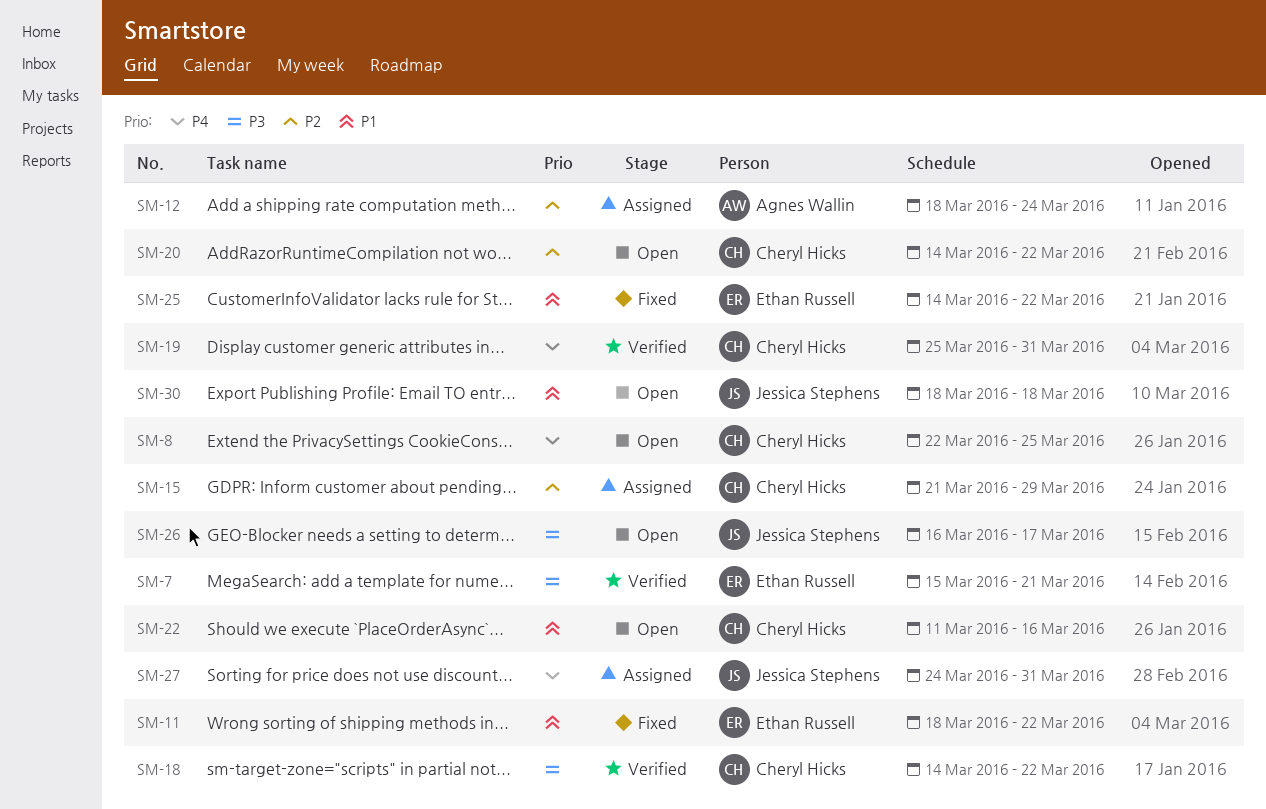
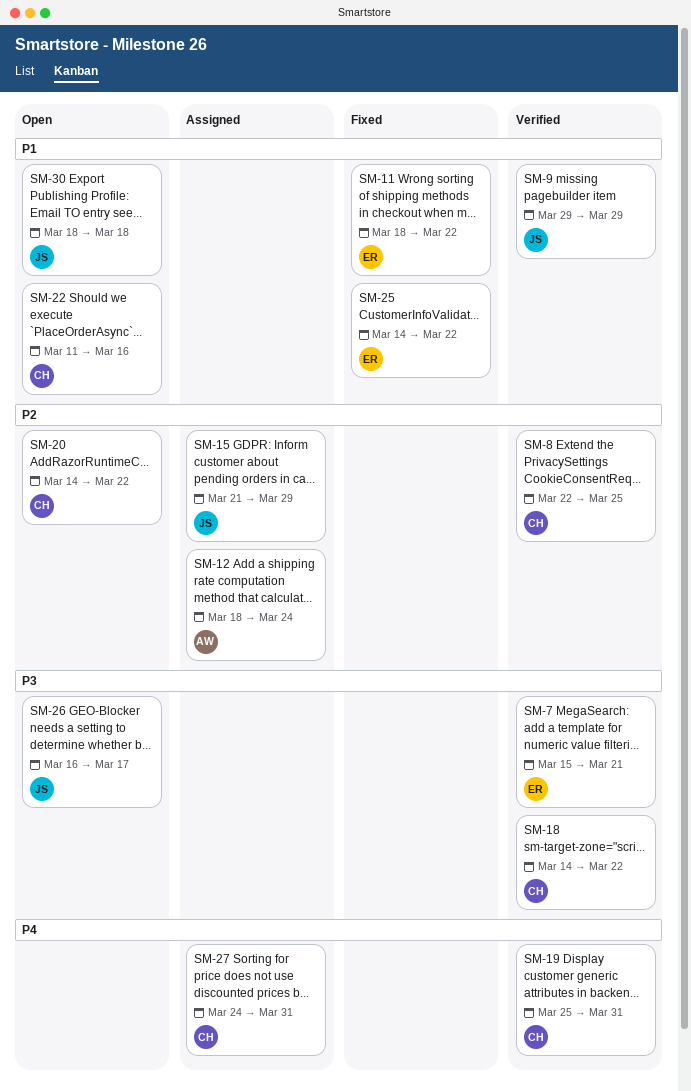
SM-8, status: Open -> Verified
SM-8, priority: P4 -> P2
SM-9: none -> present
SM-15, owner: Cheryl Hicks -> Jessica Stephens
SM-27, owner: Jessica Stephens -> Cheryl Hicks

